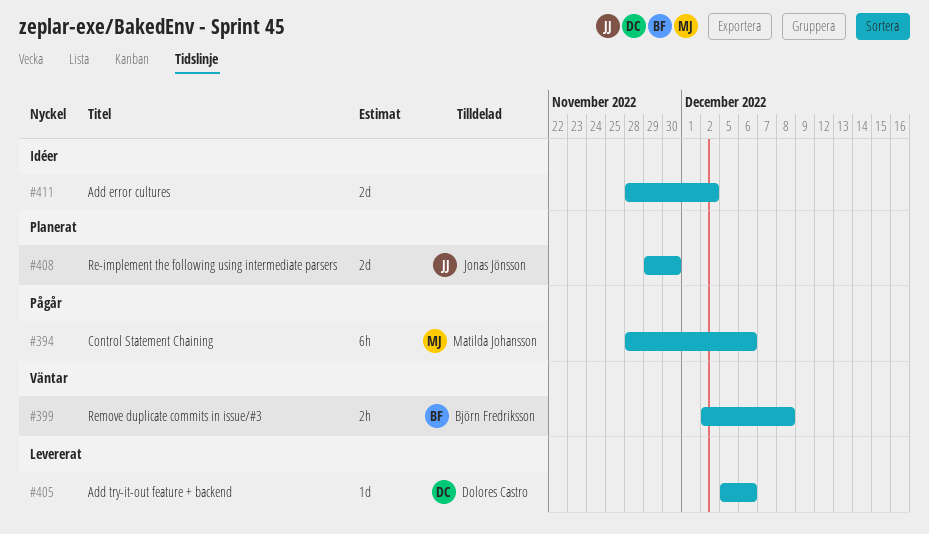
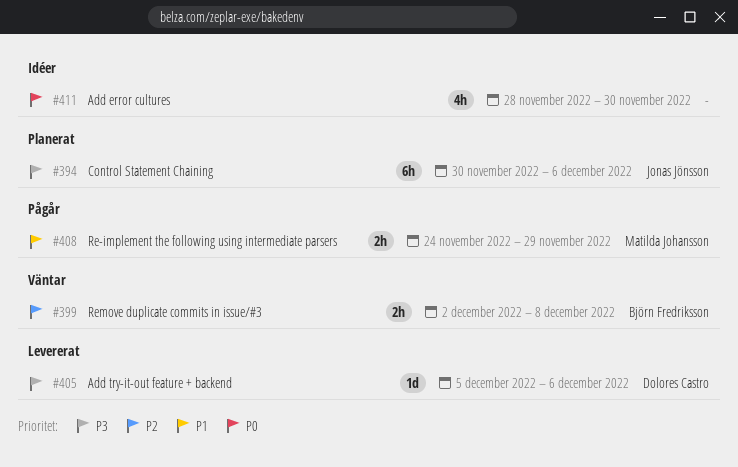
#394, status: Pågår -> Planerat
#394, owner: Matilda Johansson -> Jonas Jönsson
#394, start: Nov 28 -> Nov 30
#408, status: Planerat -> Pågår
#408, owner: Jonas Jönsson -> Matilda Johansson
#408, estimate: 2d -> 2h
#408, start: Nov 29 -> Nov 24
#408, due: Nov 30 -> Nov 29
#411, estimate: 2d -> 4h
#411, due: Dec 2 -> Nov 30

